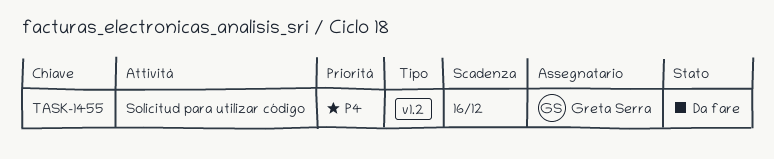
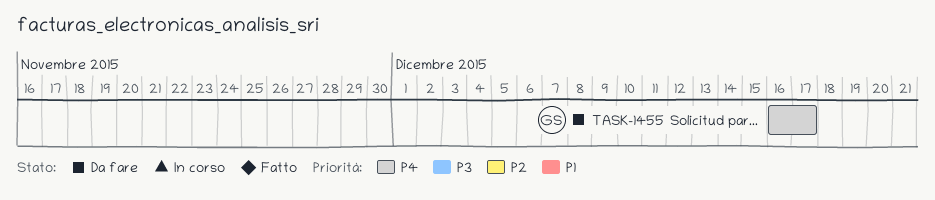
TASK-1455, due: Dec 16 -> Dec 17

